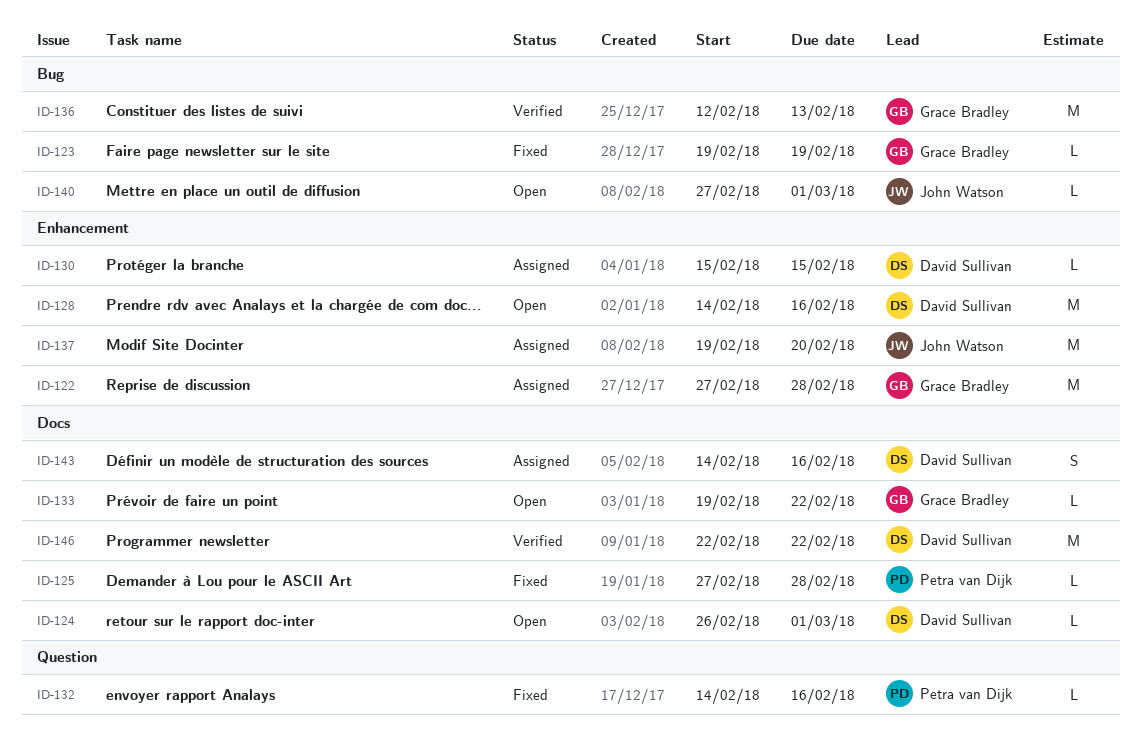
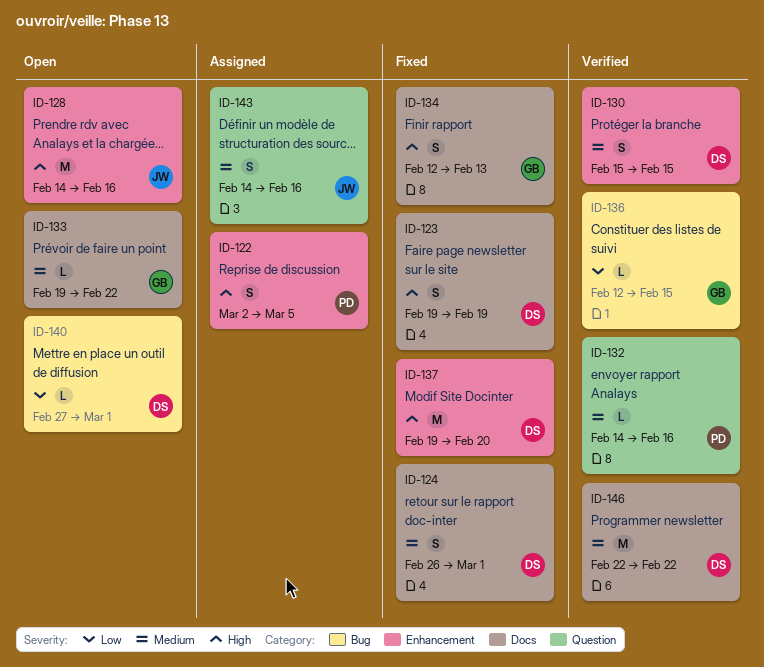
ID-122, owner: Grace Bradley -> Petra van Dijk
ID-122, estimate: M -> S
ID-122, start: Feb 27 -> Mar 2
ID-122, due: Feb 28 -> Mar 5
ID-123, owner: Grace Bradley -> David Sullivan
ID-123, label: Bug -> Docs
ID-123, estimate: L -> S
ID-124, status: Open -> Fixed
ID-124, estimate: L -> S
ID-125: present -> none
ID-128, owner: David Sullivan -> John Watson
ID-130, status: Assigned -> Verified
ID-130, estimate: L -> S
ID-132, status: Fixed -> Verified
ID-134: none -> present
ID-136, estimate: M -> L
ID-136, due: Feb 13 -> Feb 15
ID-137, status: Assigned -> Fixed
ID-137, owner: John Watson -> David Sullivan
ID-140, owner: John Watson -> David Sullivan
ID-143, owner: David Sullivan -> John Watson
ID-143, label: Docs -> Question

